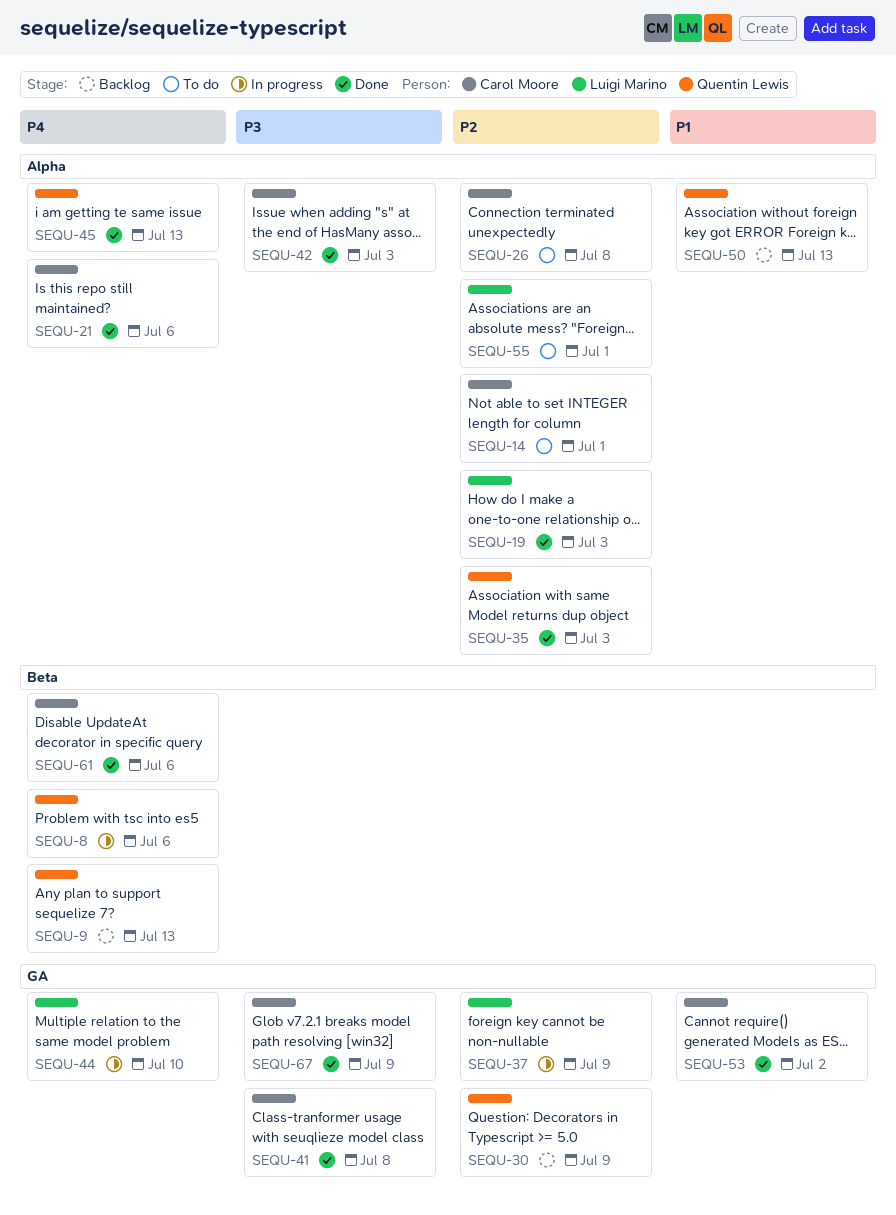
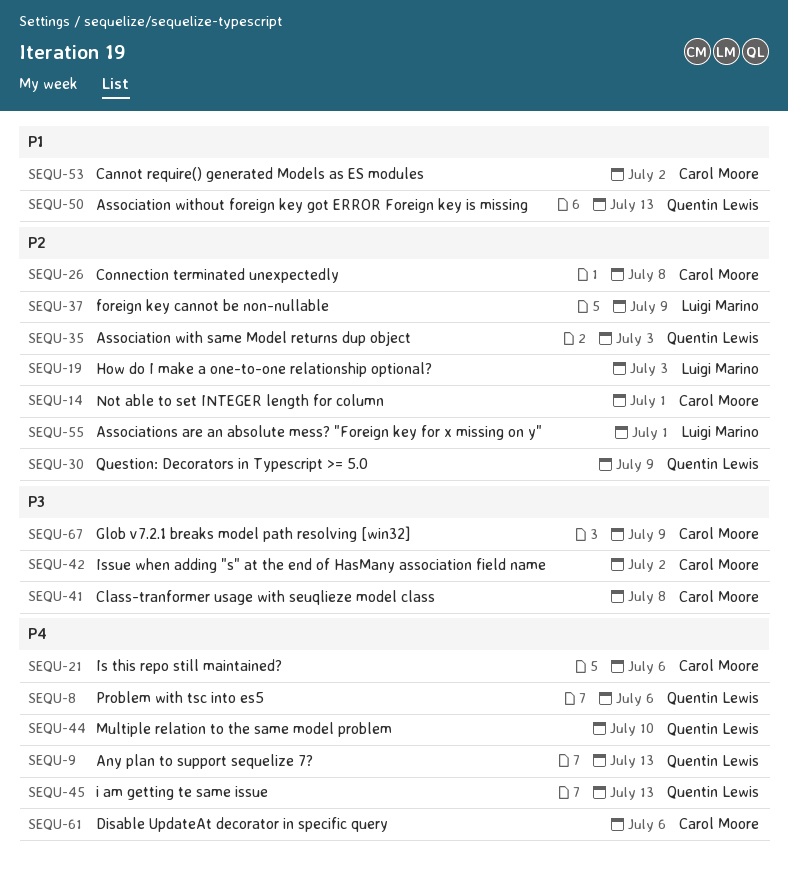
SEQU-42, due: Jul 3 -> Jul 2
SEQU-44, owner: Luigi Marino -> Quentin Lewis

